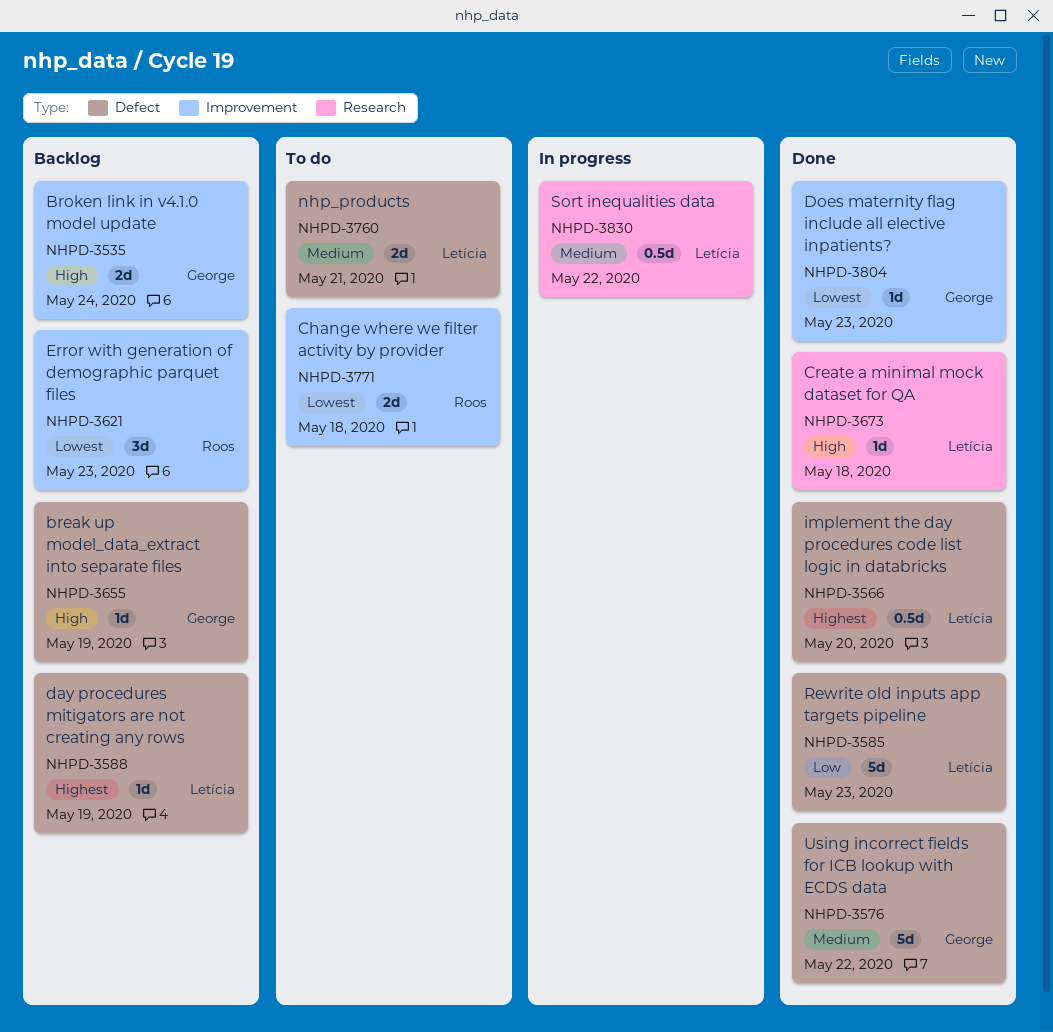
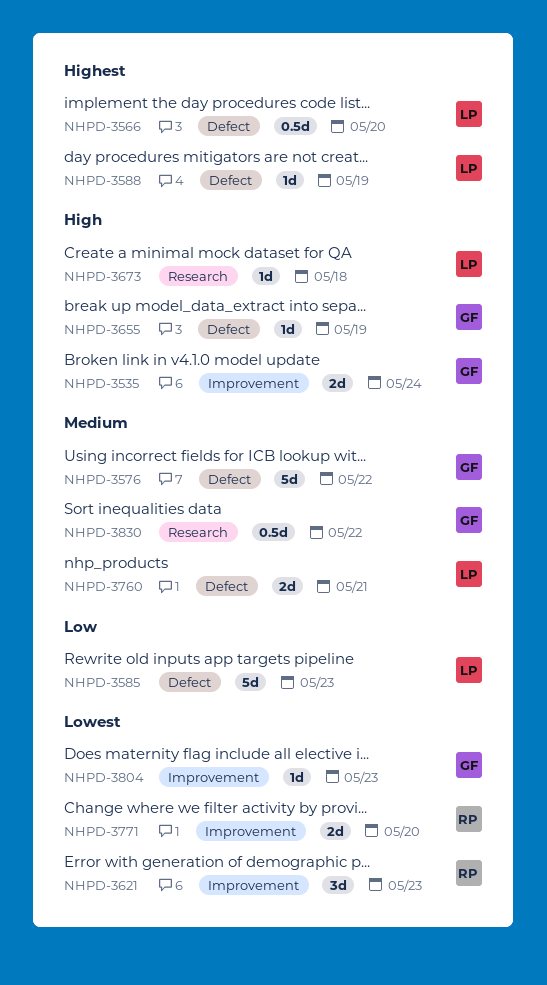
NHPD-3771, day: May 18 -> May 20
NHPD-3830, owner: Letícia -> George

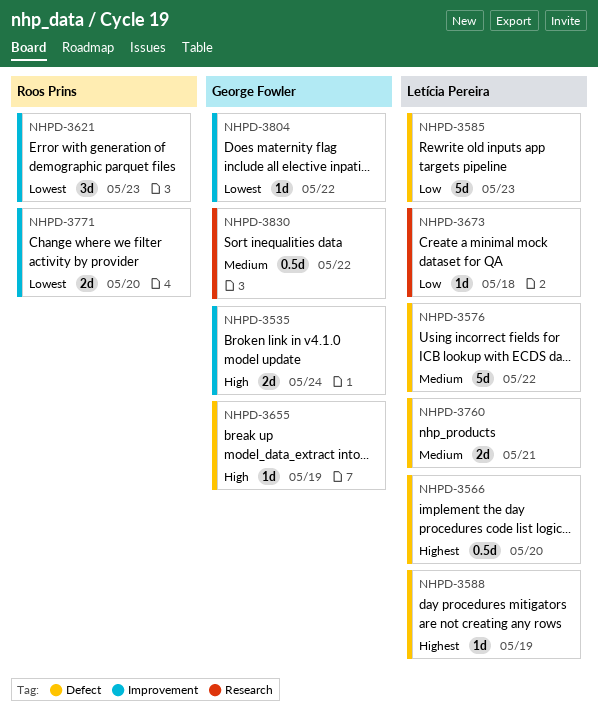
NHPD-3576, owner: George Fowler -> Letícia Pereira
NHPD-3673, priority: High -> Low
NHPD-3804, day: May 23 -> May 22

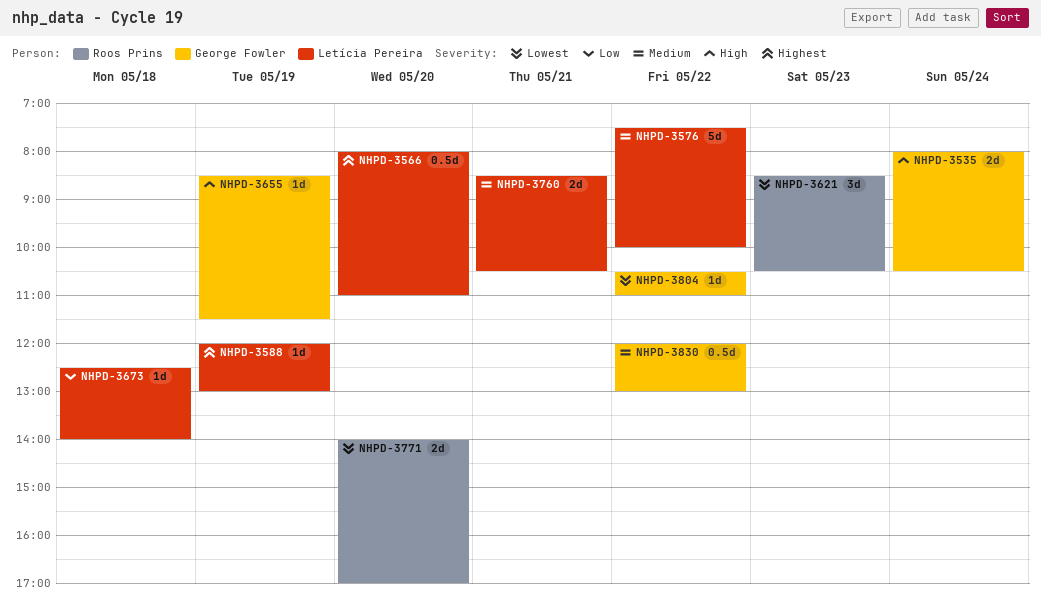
NHPD-3585: present -> none

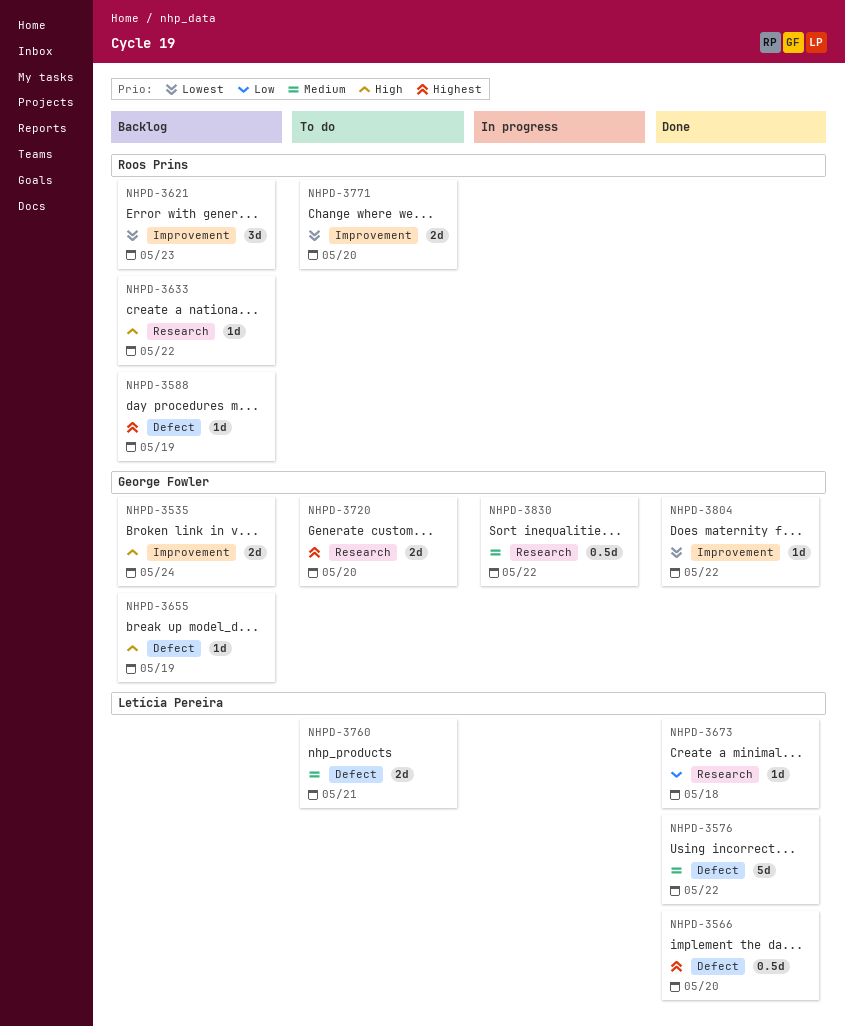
NHPD-3588, owner: Letícia Pereira -> Roos Prins
NHPD-3633: none -> present
NHPD-3720: none -> present

